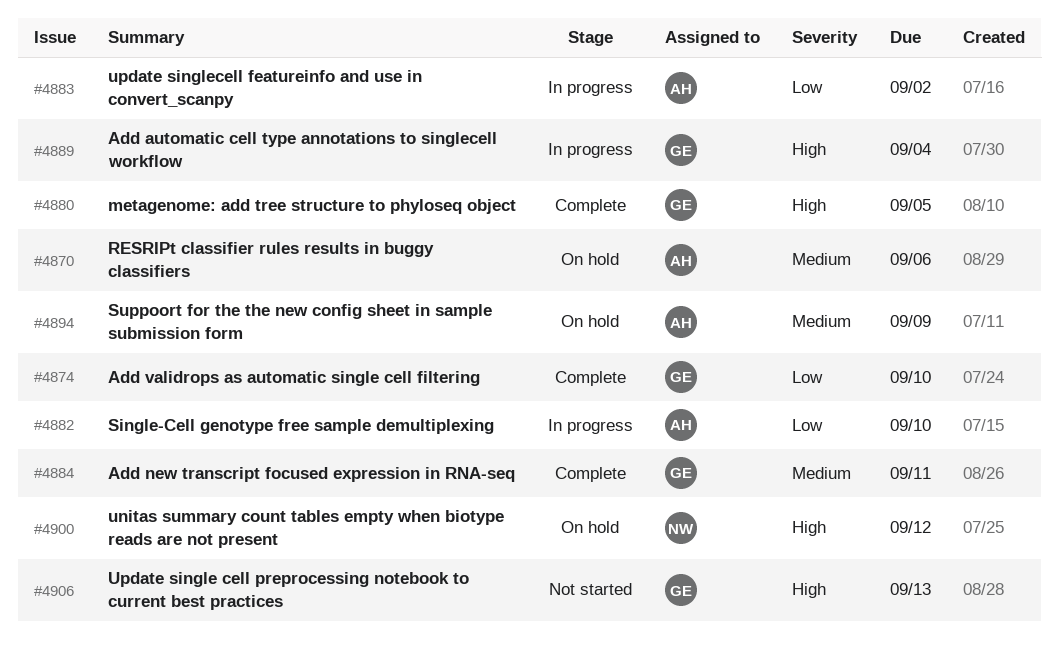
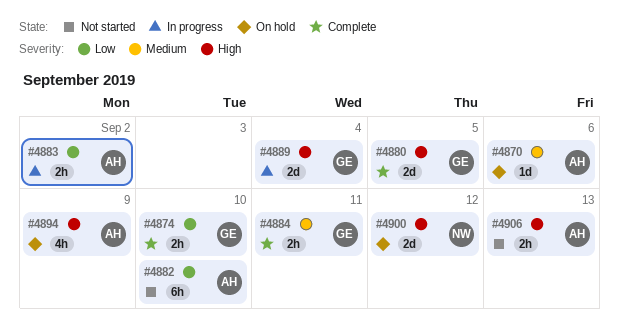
#4882, status: In progress -> Not started
#4894, priority: Medium -> High
#4906, owner: GE -> AH

